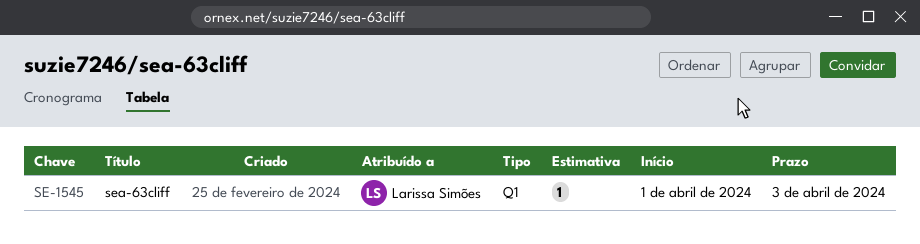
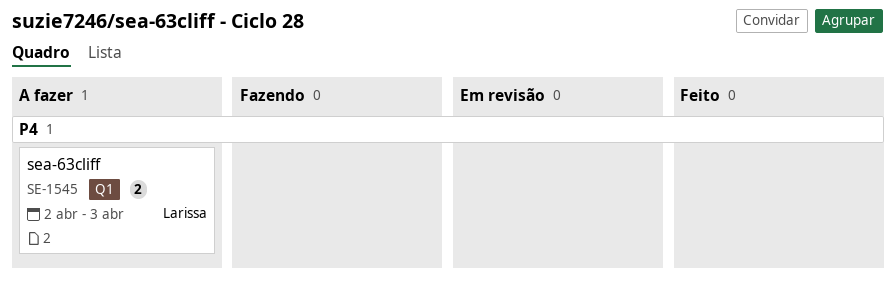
SE-1545, estimate: 1 -> 2
SE-1545, start: Apr 1 -> Apr 2

